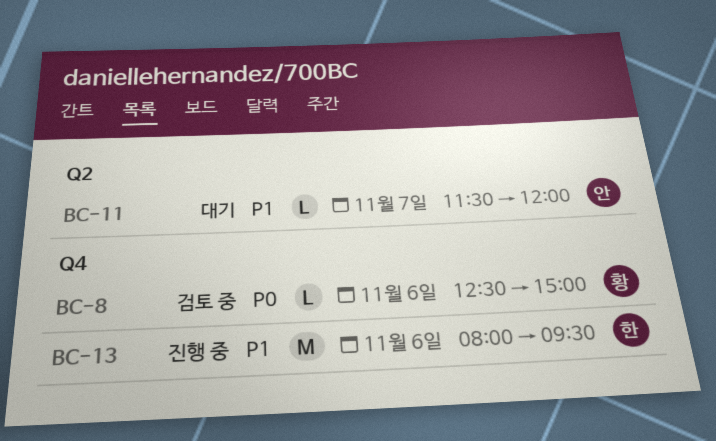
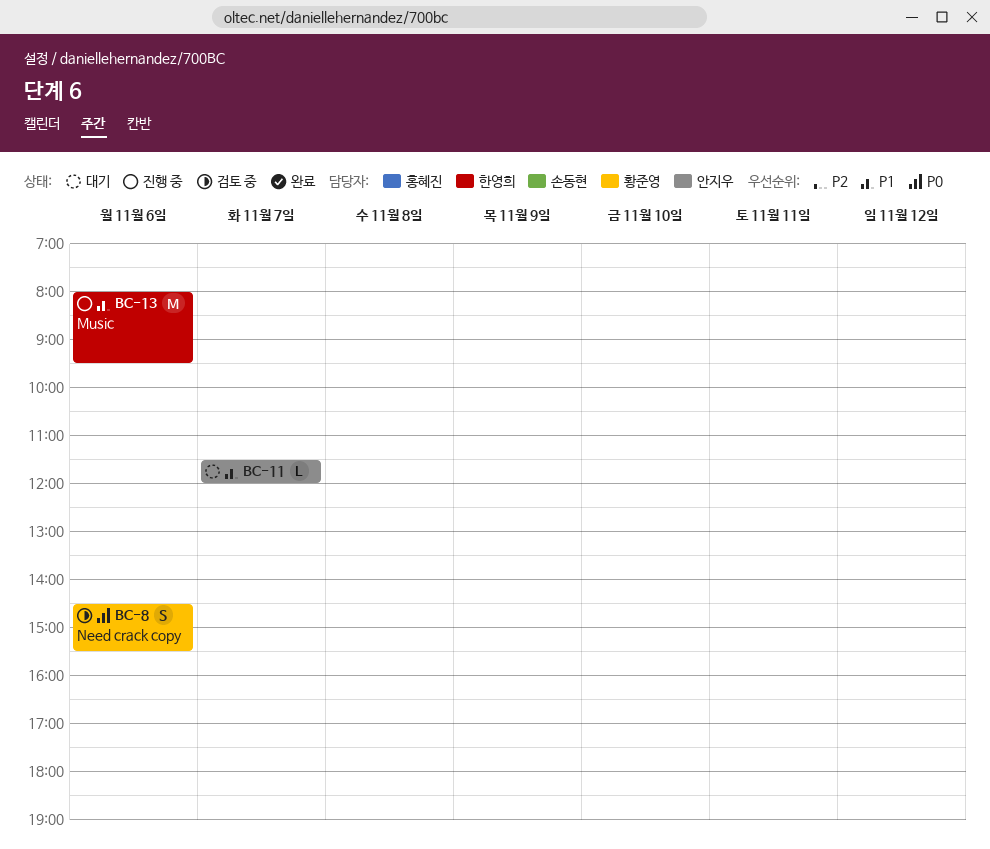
BC-8, estimate: L -> S
BC-8, begins: 12:30 -> 14:30
BC-8, ends: 15:00 -> 15:30

